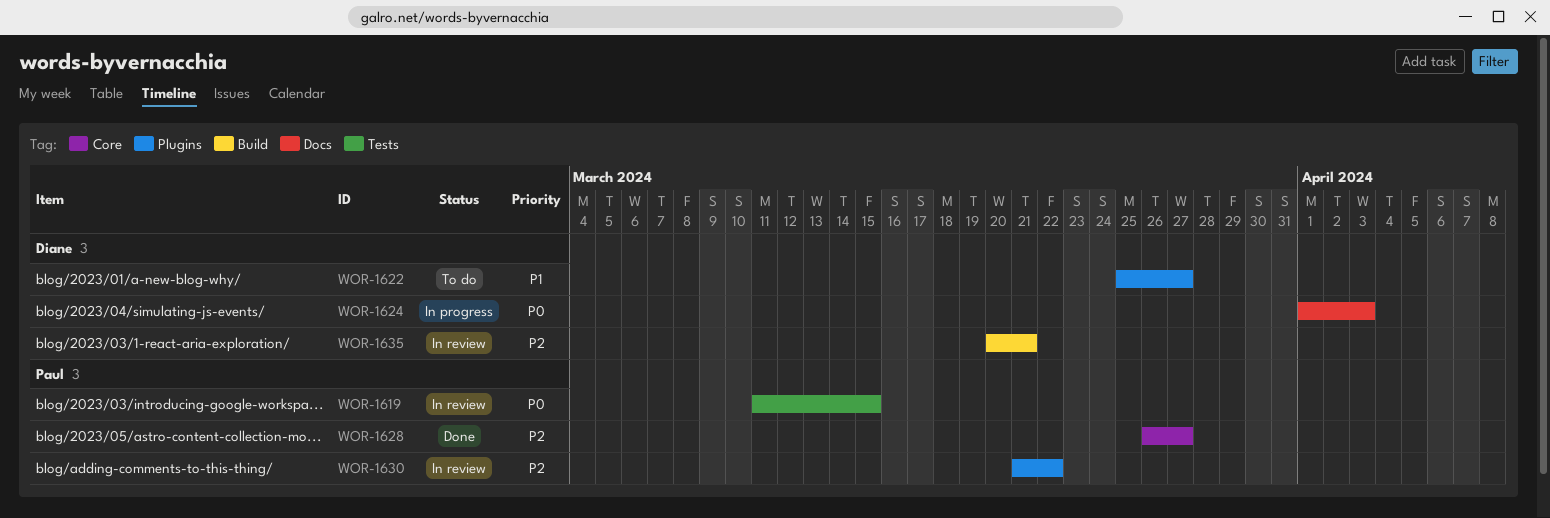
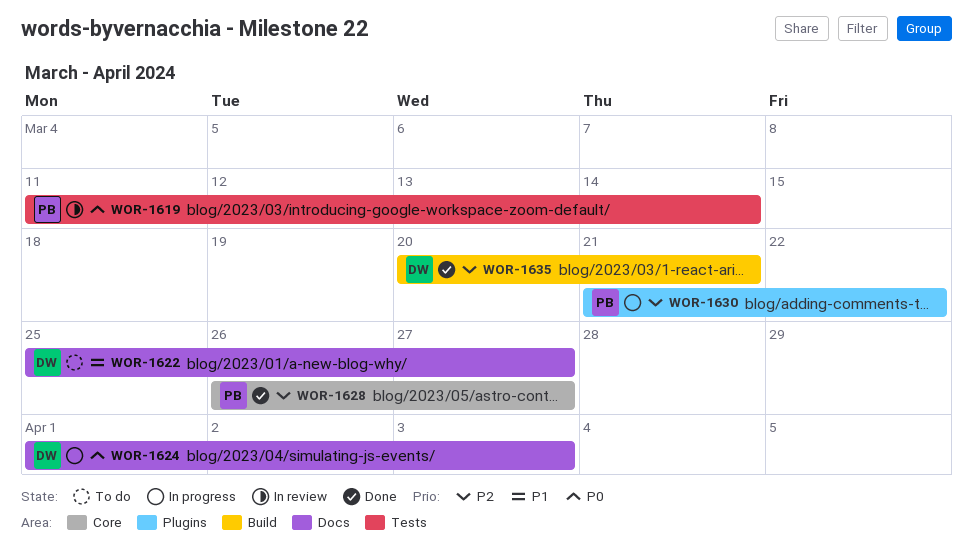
WOR-1619, due: Mar 15 -> Mar 14
WOR-1622, label: Plugins -> Docs
WOR-1630, status: In review -> In progress
WOR-1635, status: In review -> Done

